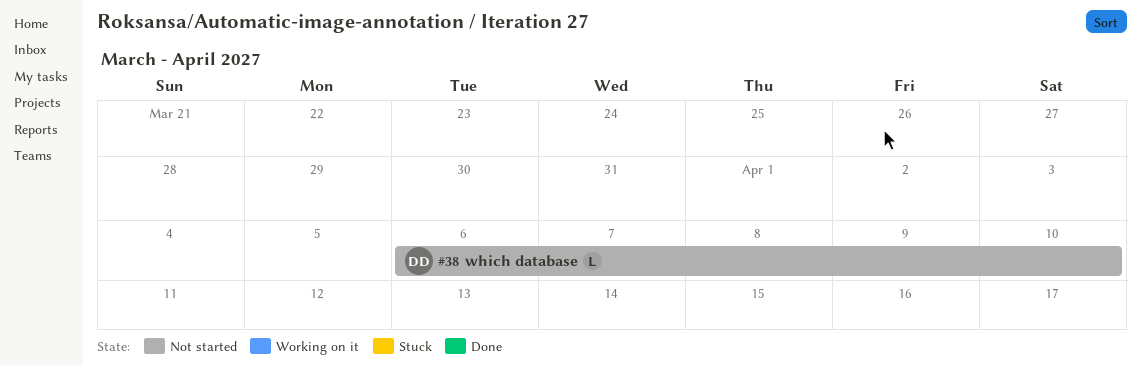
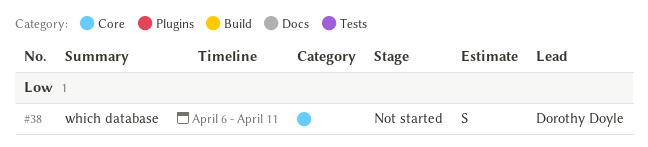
#38, estimate: L -> S
#38, due: Apr 10 -> Apr 11

